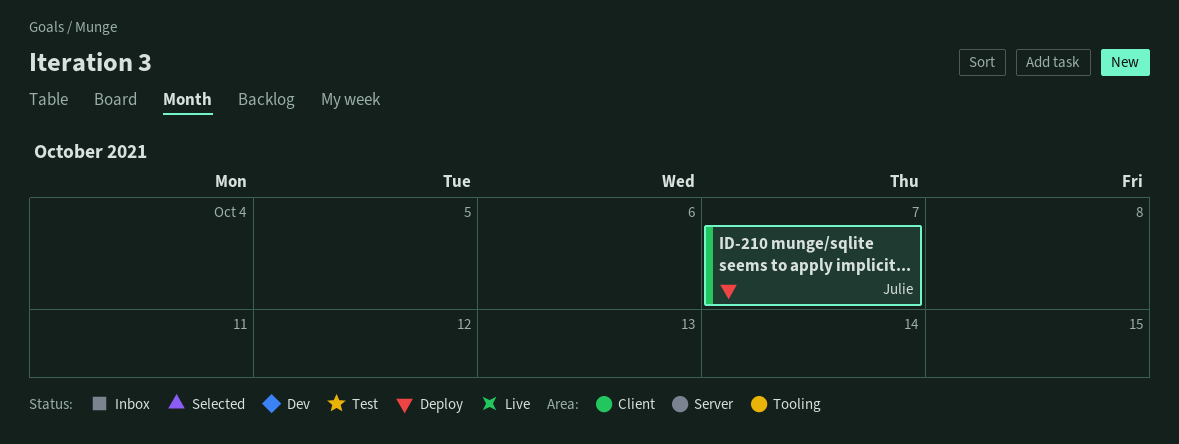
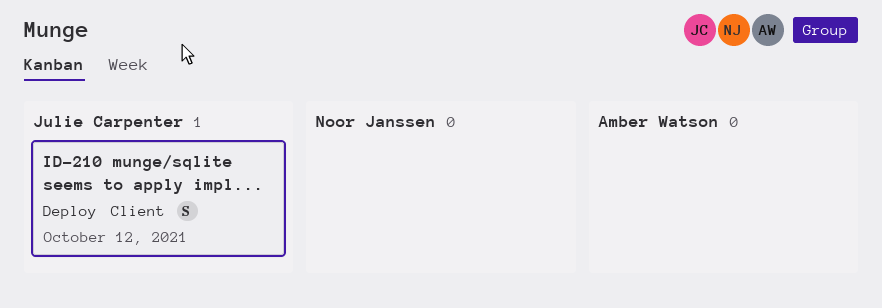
ID-210, due: Oct 7 -> Oct 12

